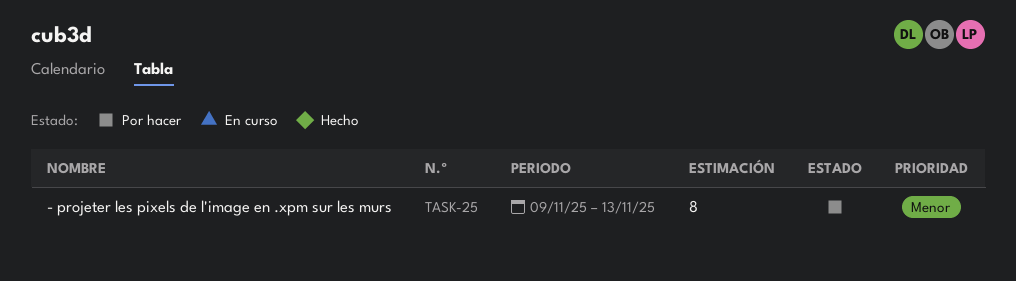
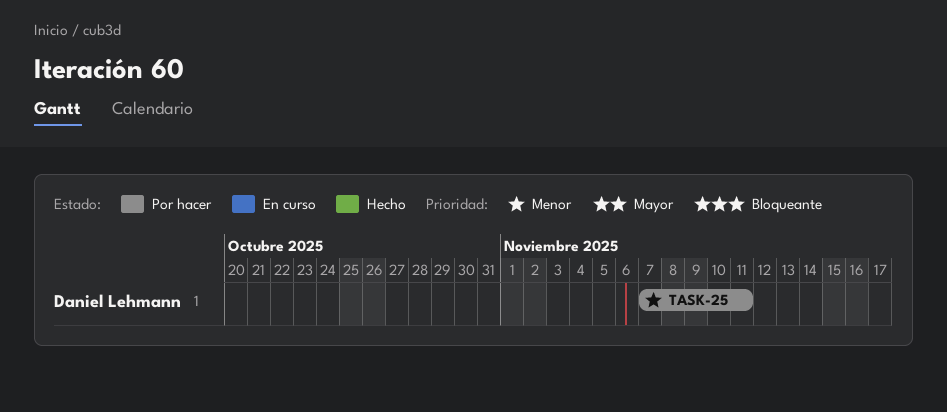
TASK-25, start: Nov 9 -> Nov 7
TASK-25, due: Nov 13 -> Nov 11

